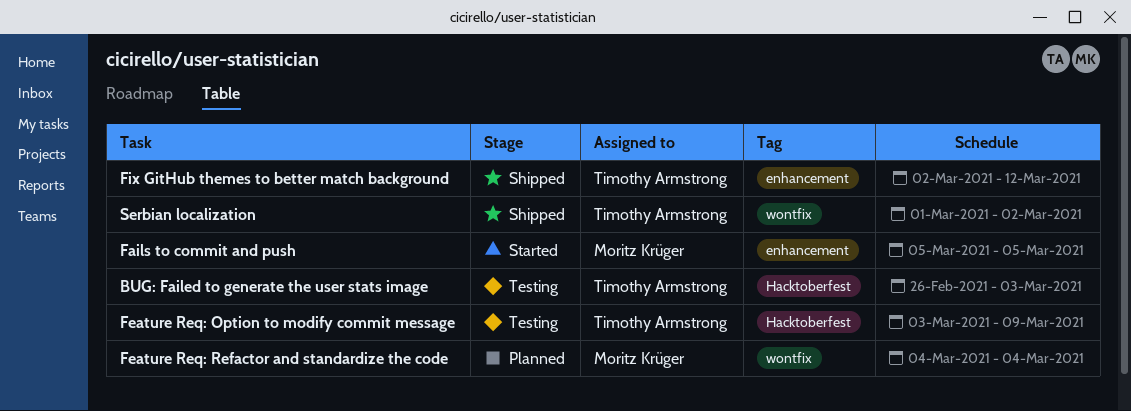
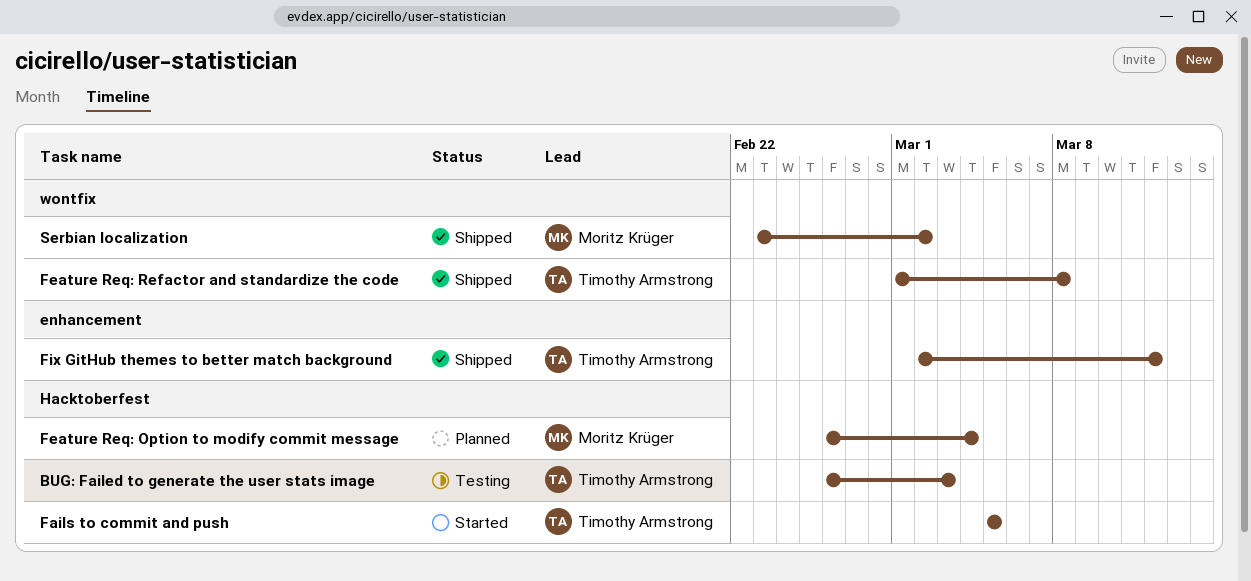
Fails to commit and push, owner: Moritz Krüger -> Timothy Armstrong
Fails to commit and push, label: enhancement -> Hacktoberfest
Feature Req: Option to modify commit message, status: Testing -> Planned
Feature Req: Option to modify commit message, owner: Timothy Armstrong -> Moritz Krüger
Feature Req: Option to modify commit message, start: Mar 3 -> Feb 26
Feature Req: Option to modify commit message, due: Mar 9 -> Mar 4
Feature Req: Refactor and standardize the code, status: Planned -> Shipped
Feature Req: Refactor and standardize the code, owner: Moritz Krüger -> Timothy Armstrong
Feature Req: Refactor and standardize the code, start: Mar 4 -> Mar 1
Feature Req: Refactor and standardize the code, due: Mar 4 -> Mar 8
Serbian localization, owner: Timothy Armstrong -> Moritz Krüger
Serbian localization, start: Mar 1 -> Feb 23

